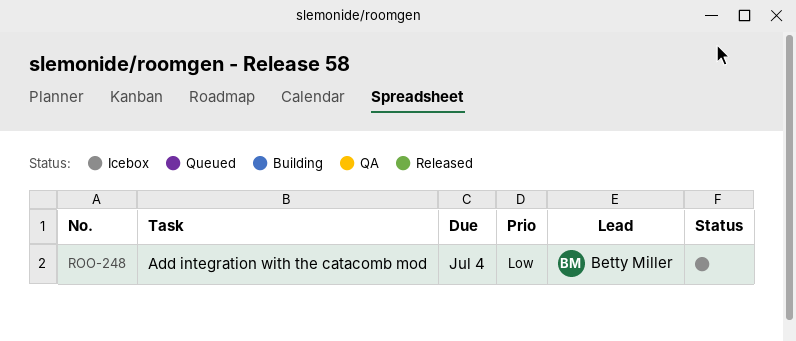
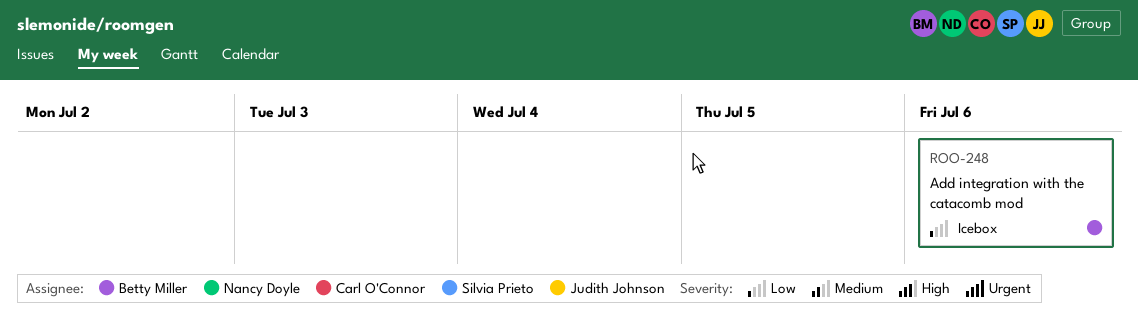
ROO-248, due: Jul 4 -> Jul 6

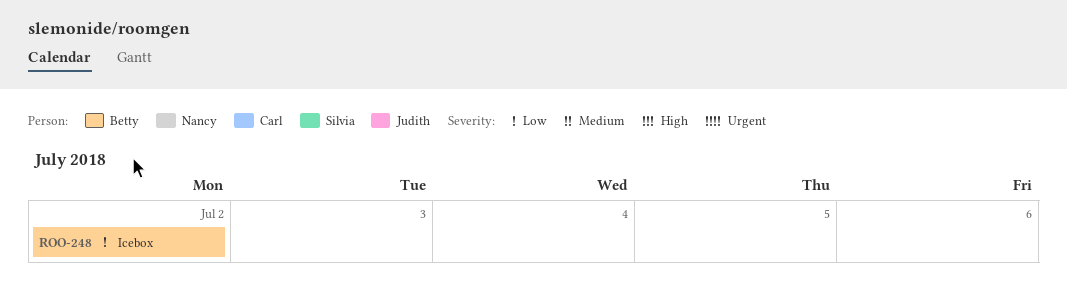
ROO-248, due: Jul 6 -> Jul 2

